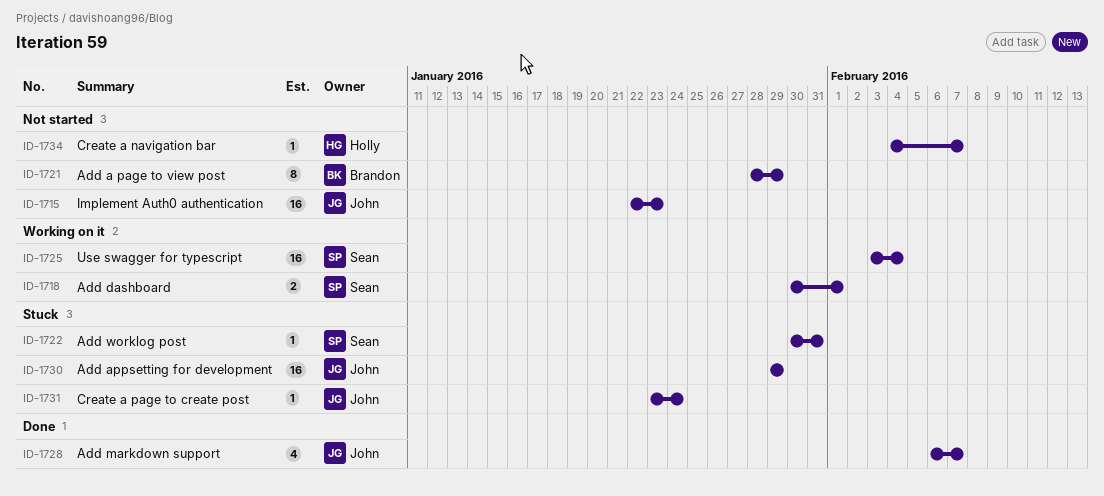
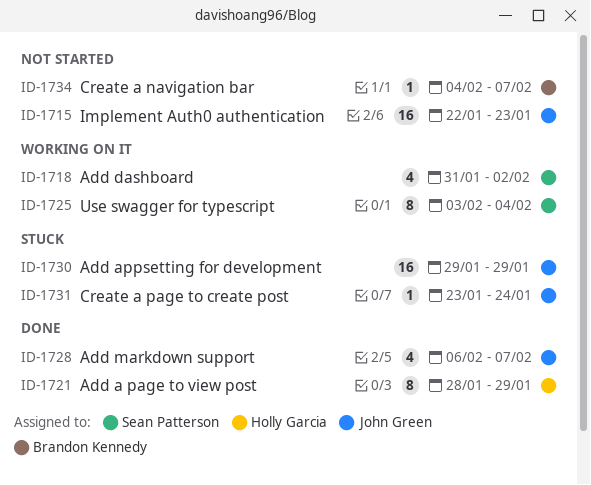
ID-1718, estimate: 2 -> 4
ID-1718, start: Jan 30 -> Jan 31
ID-1718, due: Feb 1 -> Feb 2
ID-1721, status: Not started -> Done
ID-1721, owner: Brandon Kennedy -> Holly Garcia
ID-1722: present -> none
ID-1725, estimate: 16 -> 8
ID-1734, owner: Holly Garcia -> Brandon Kennedy

